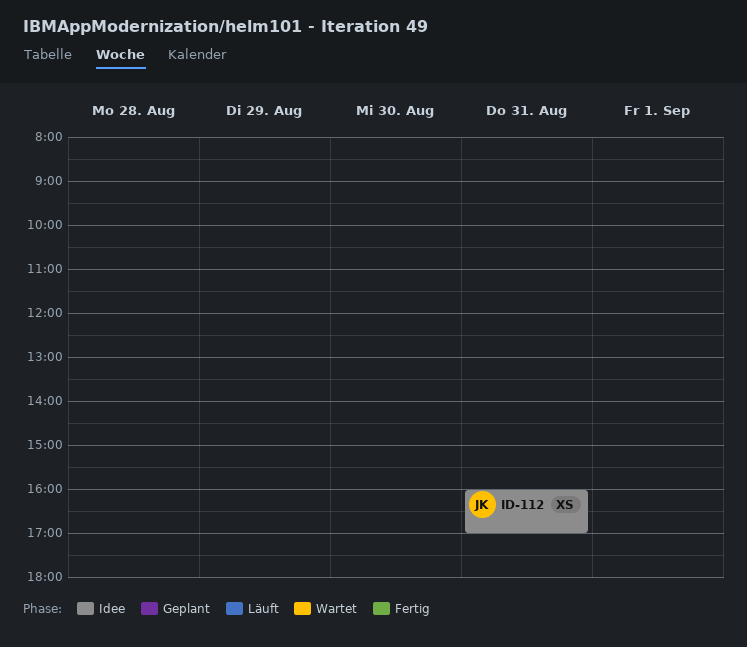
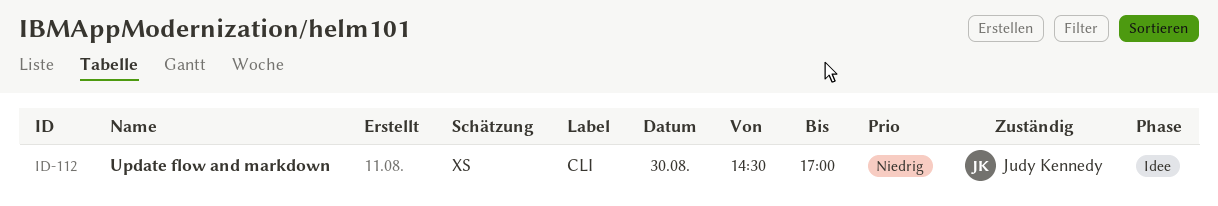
ID-112, day: Aug 31 -> Aug 30
ID-112, begins: 16:00 -> 14:30

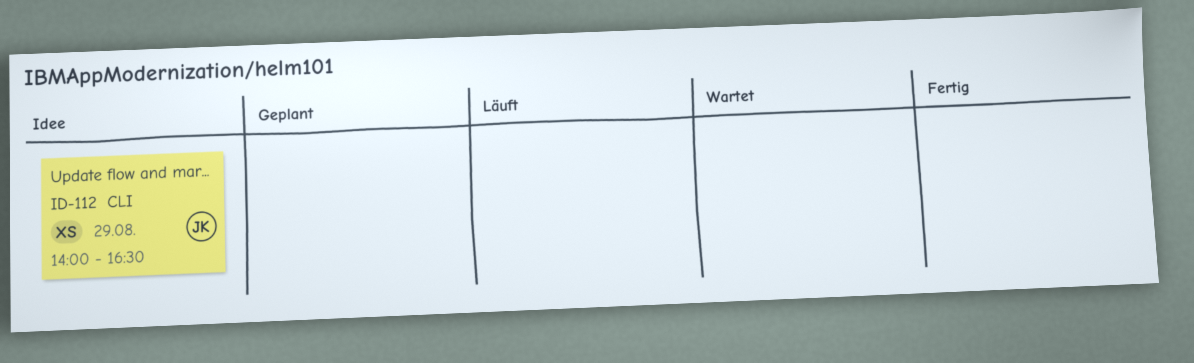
ID-112, day: Aug 30 -> Aug 29
ID-112, begins: 14:30 -> 14:00
ID-112, ends: 17:00 -> 16:30

